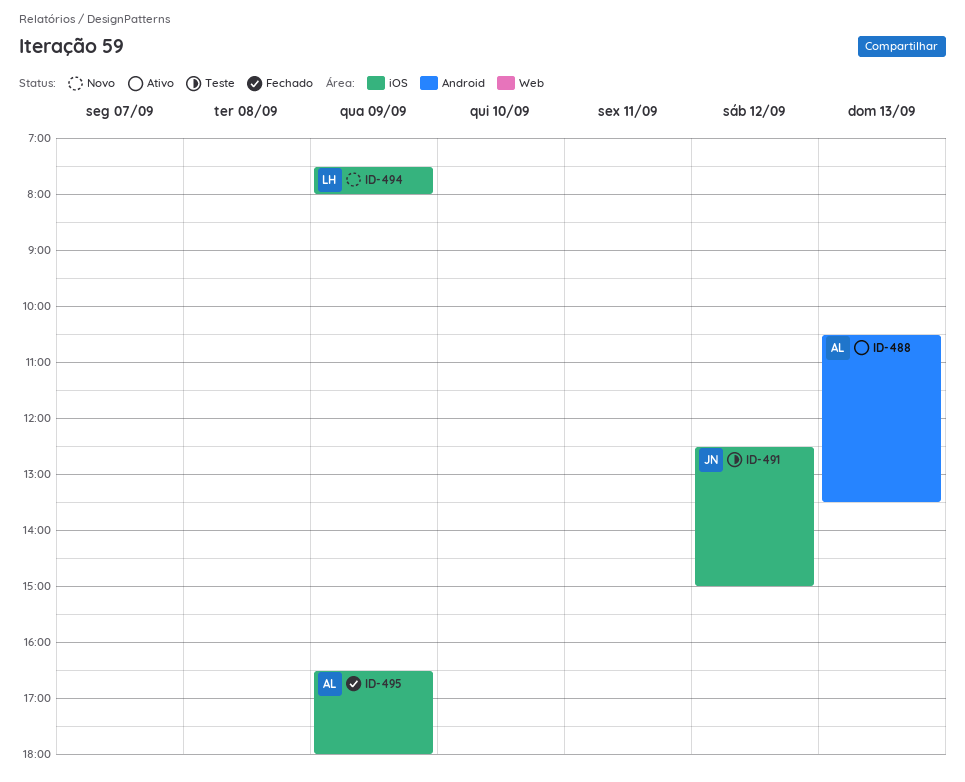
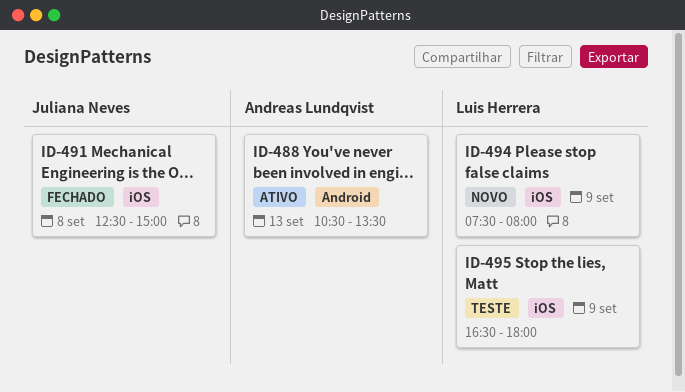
ID-491, status: Teste -> Fechado
ID-491, day: Sep 12 -> Sep 8
ID-495, status: Fechado -> Teste
ID-495, owner: Andreas Lundqvist -> Luis Herrera

